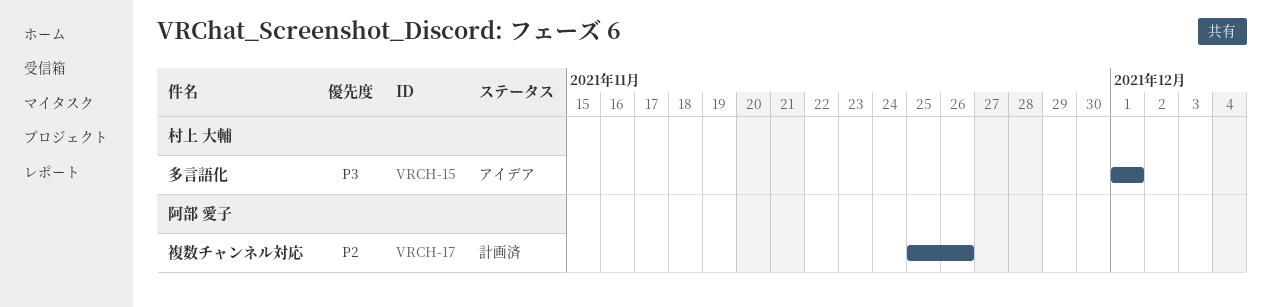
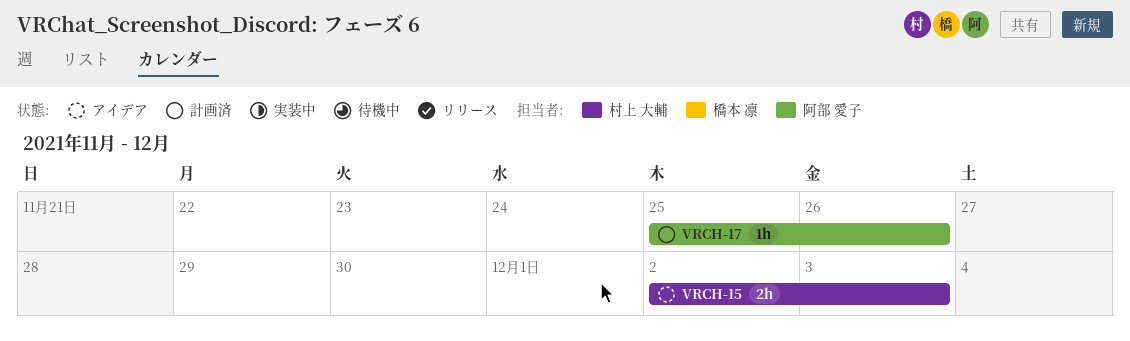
VRCH-15, start: Dec 1 -> Dec 2
VRCH-15, due: Dec 1 -> Dec 3

